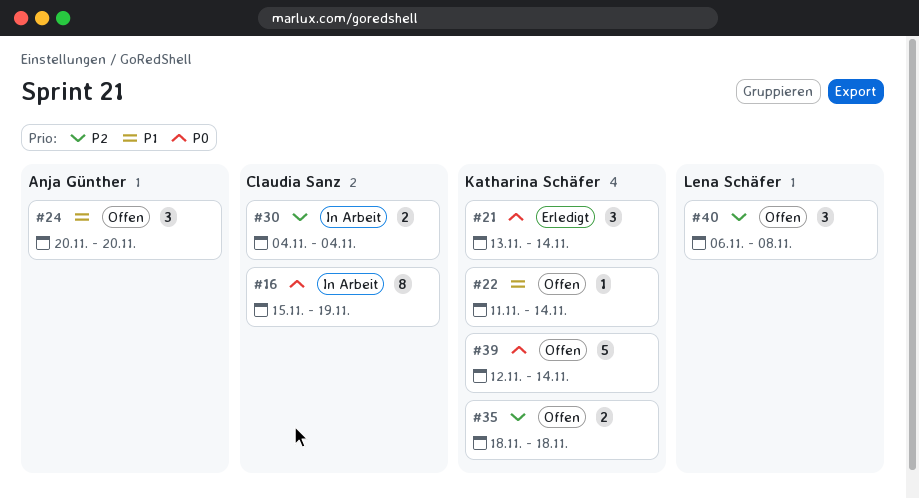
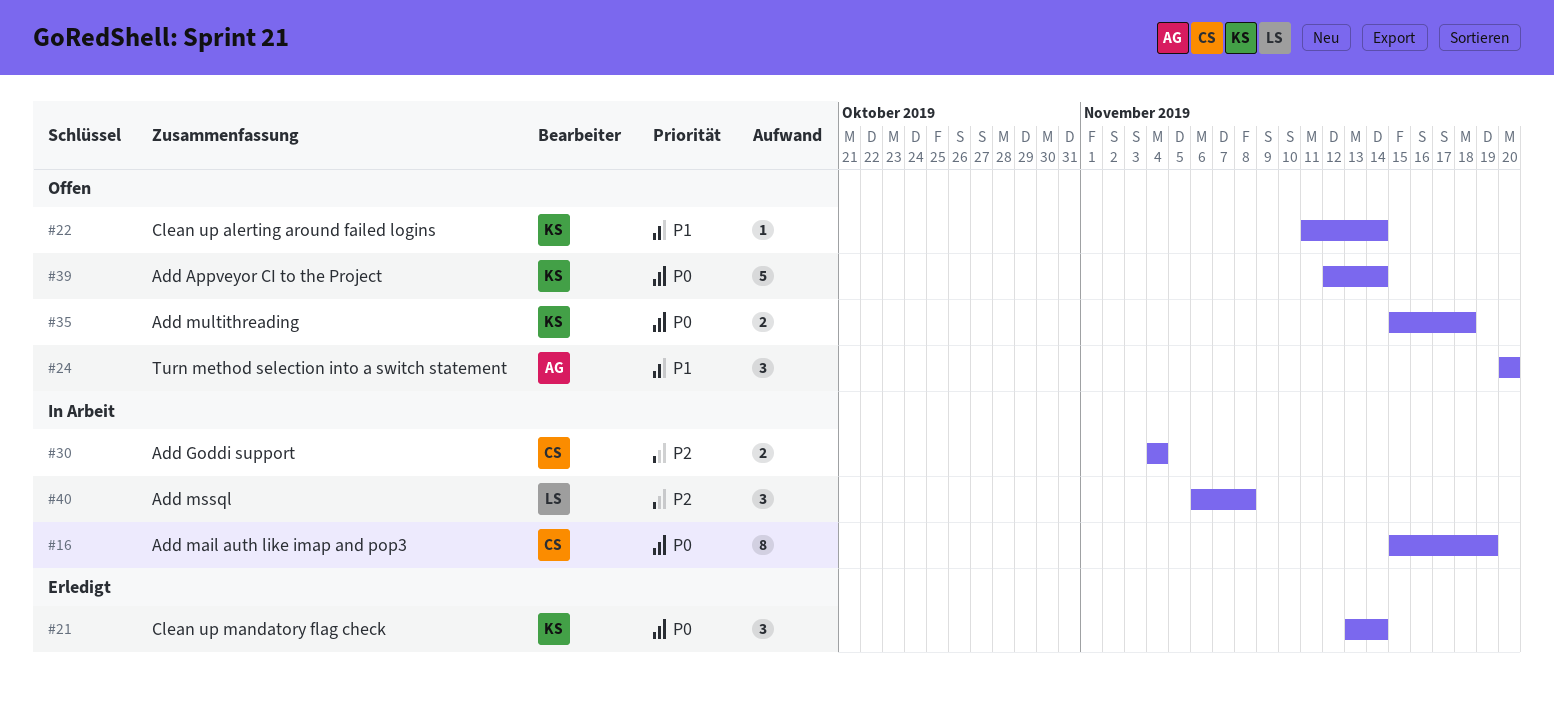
#35, priority: P2 -> P0
#35, start: Nov 18 -> Nov 15
#40, status: Offen -> In Arbeit

